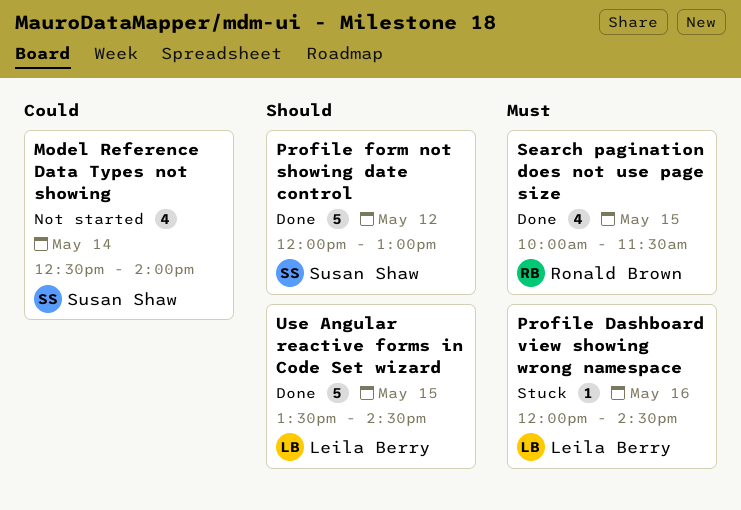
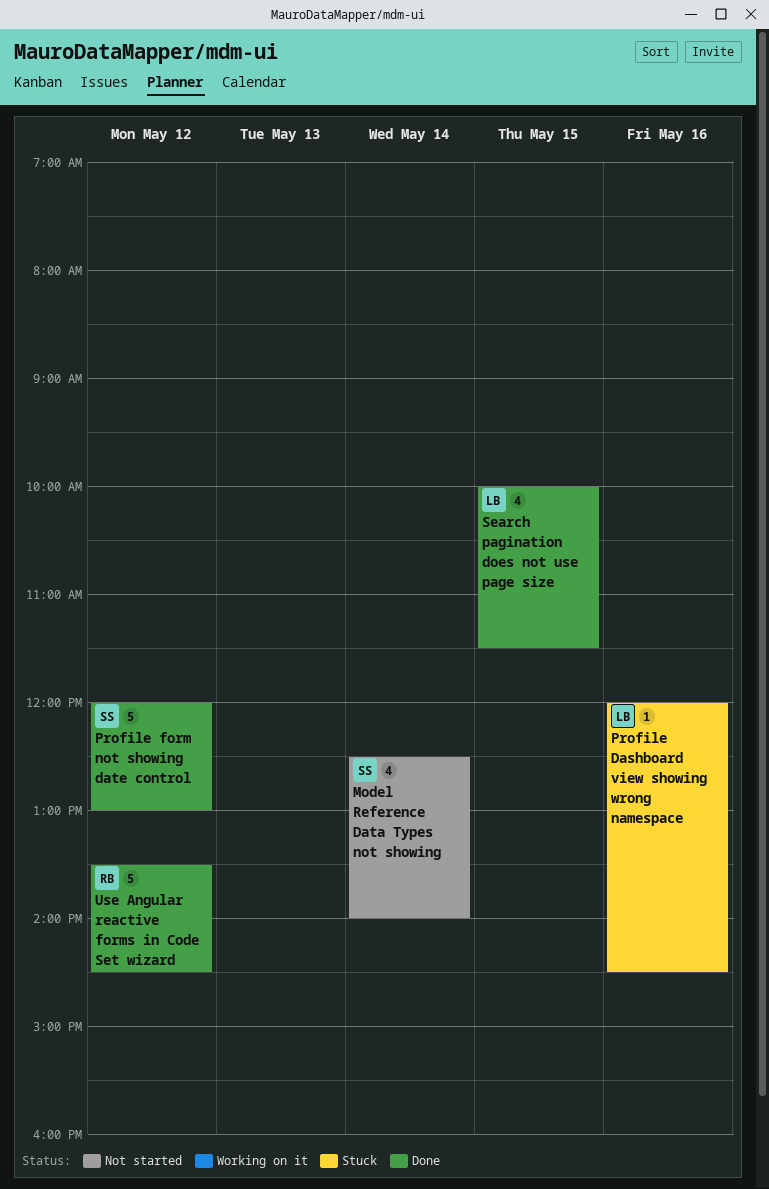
Search pagination does not use page size, owner: Ronald Brown -> Leila Berry
Use Angular reactive forms in Code Set wizard, owner: Leila Berry -> Ronald Brown
Use Angular reactive forms in Code Set wizard, day: May 15 -> May 12

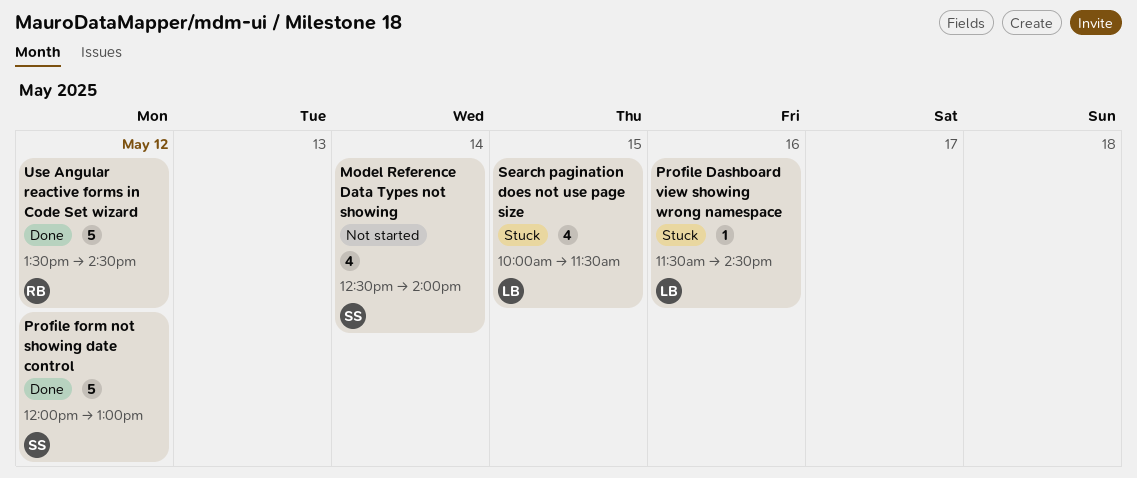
Profile Dashboard view showing wrong namespace, begins: 12:00 -> 11:30
Search pagination does not use page size, status: Done -> Stuck

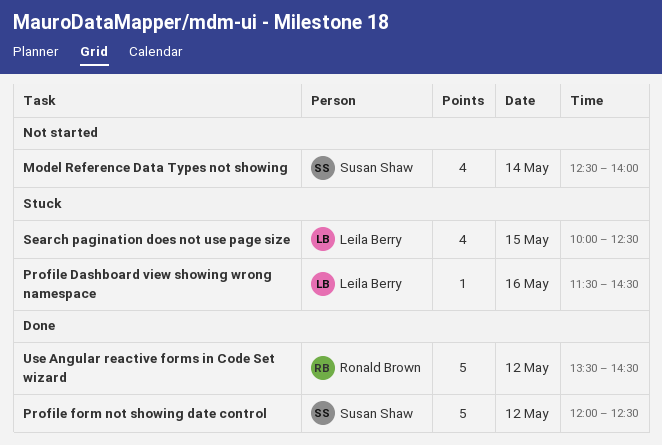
Profile form not showing date control, ends: 13:00 -> 12:30
Search pagination does not use page size, ends: 11:30 -> 12:30

